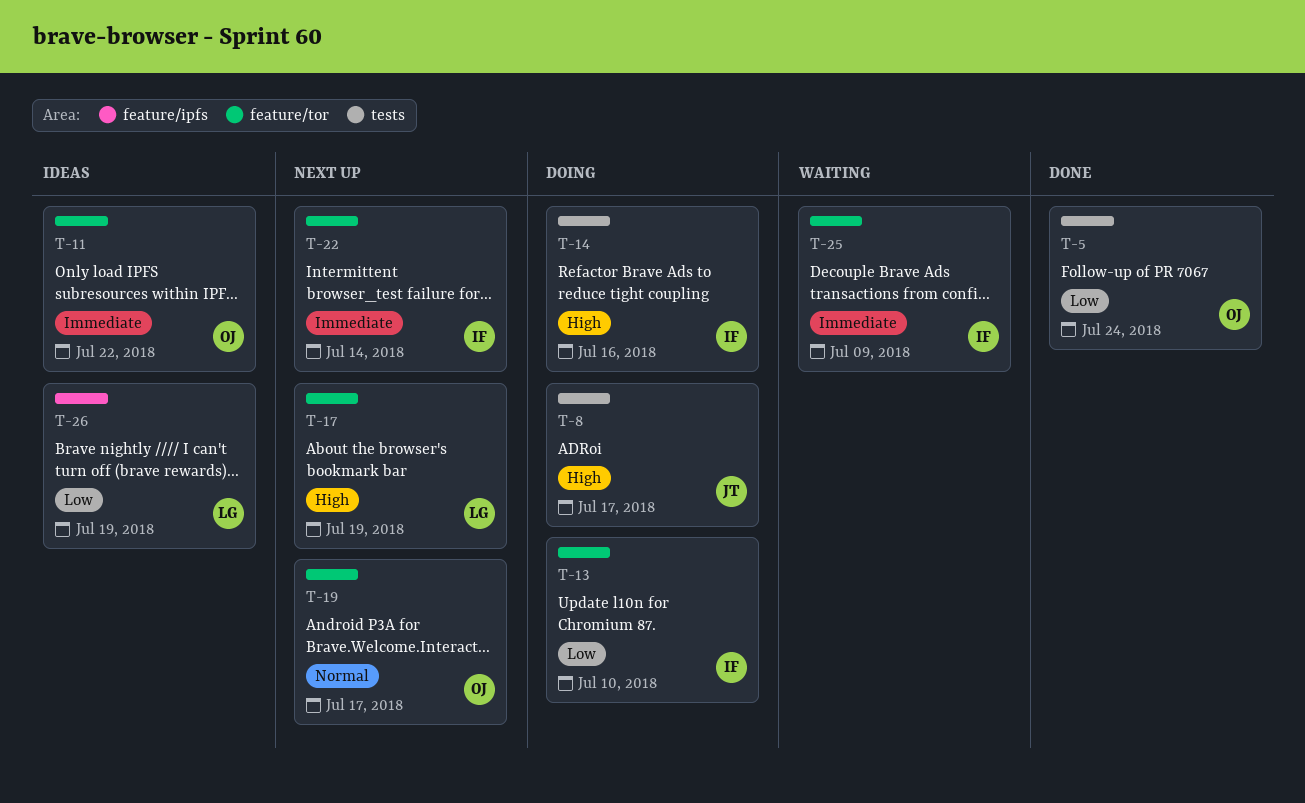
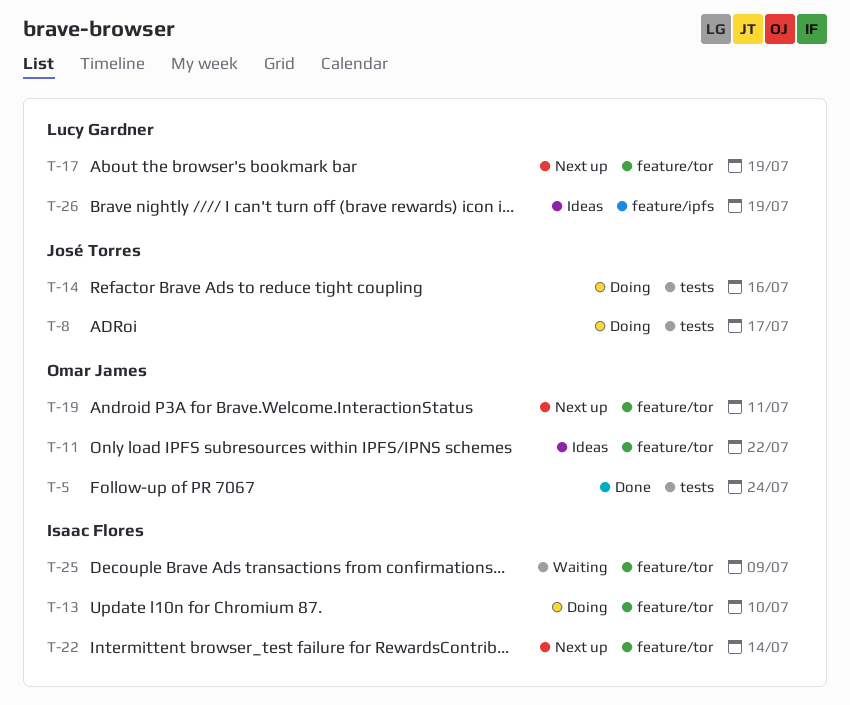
T-14, owner: Isaac Flores -> José Torres
T-19, due: Jul 17 -> Jul 11

